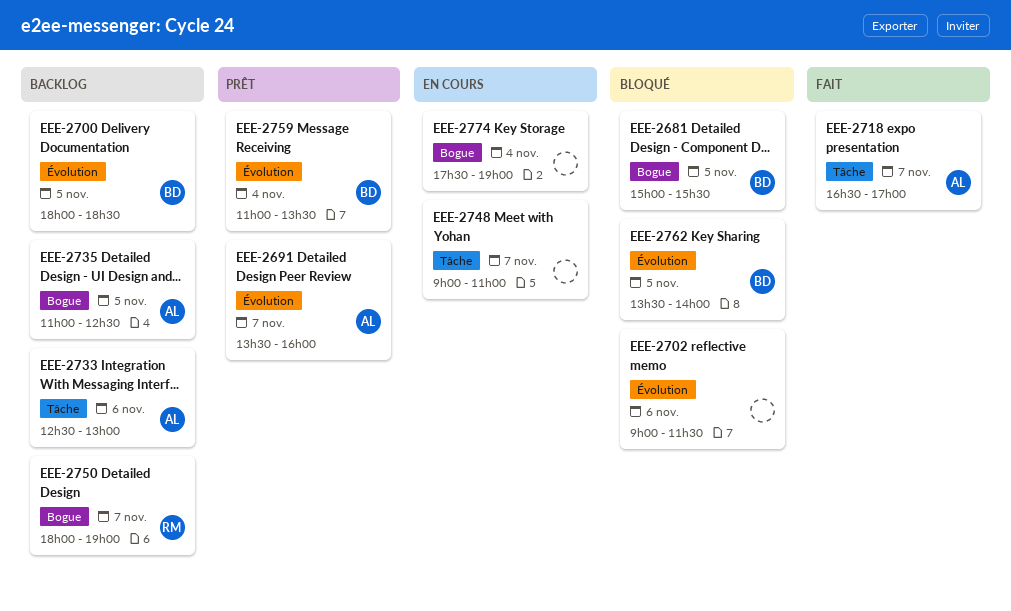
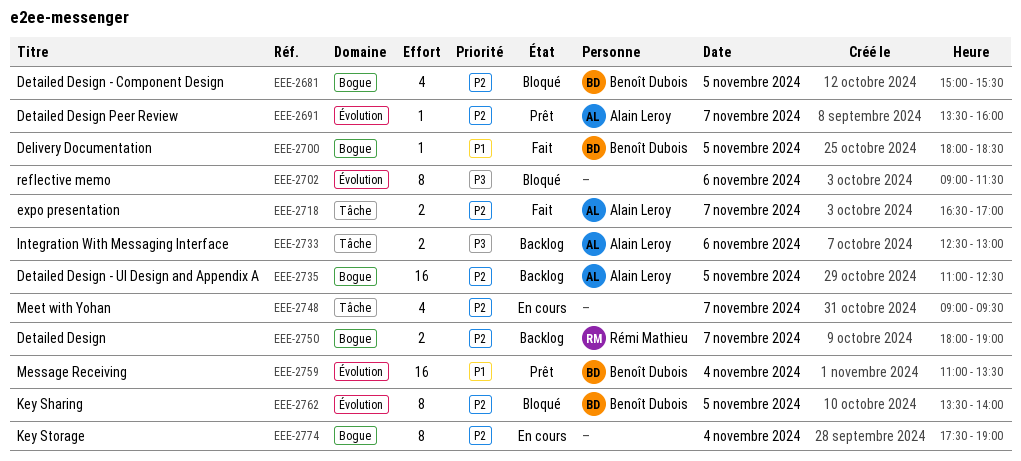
EEE-2700, status: Backlog -> Fait
EEE-2700, label: Évolution -> Bogue
EEE-2748, ends: 11:00 -> 09:30

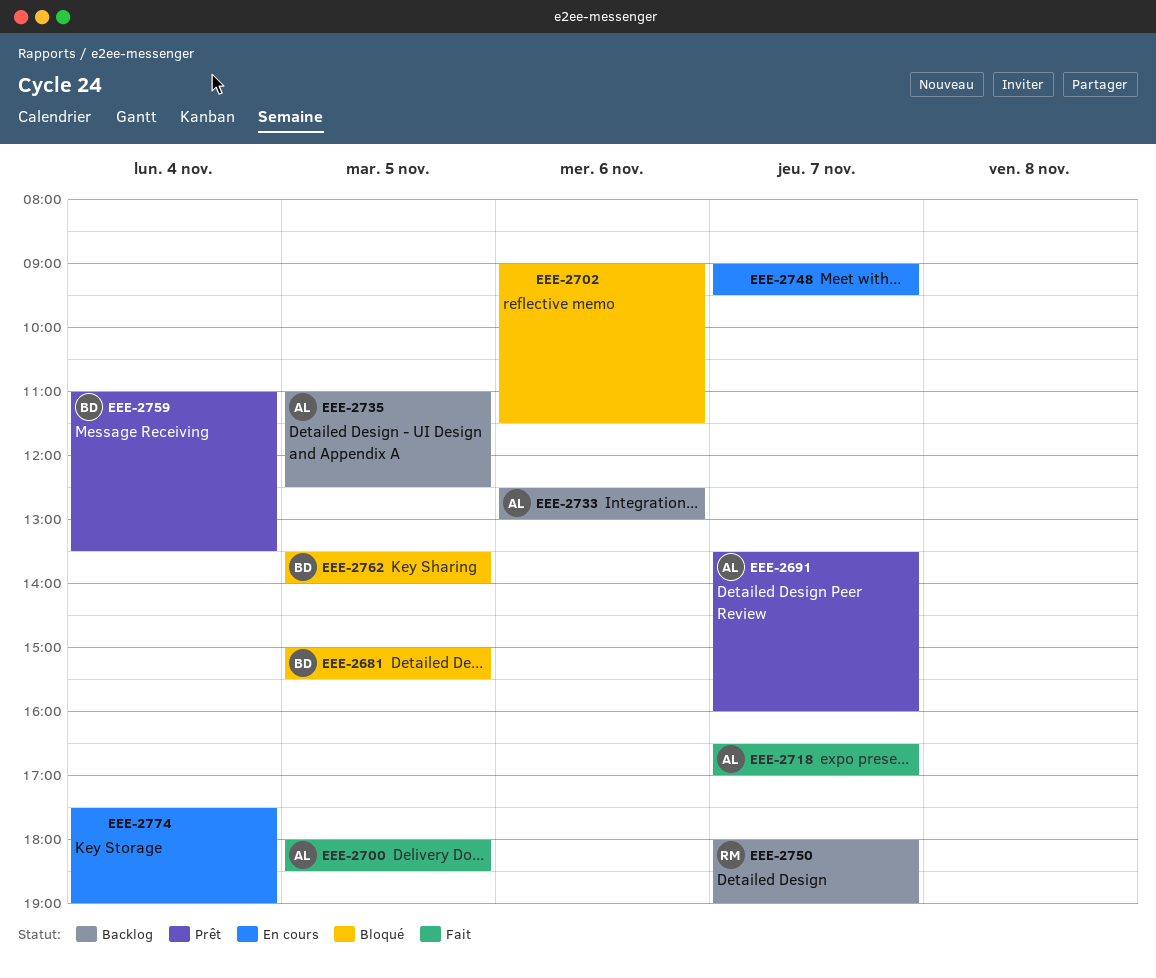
EEE-2700, owner: Benoît Dubois -> Alain Leroy

